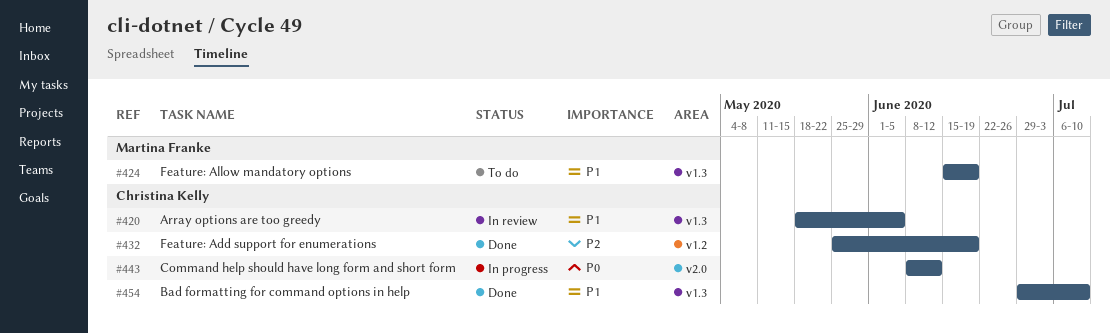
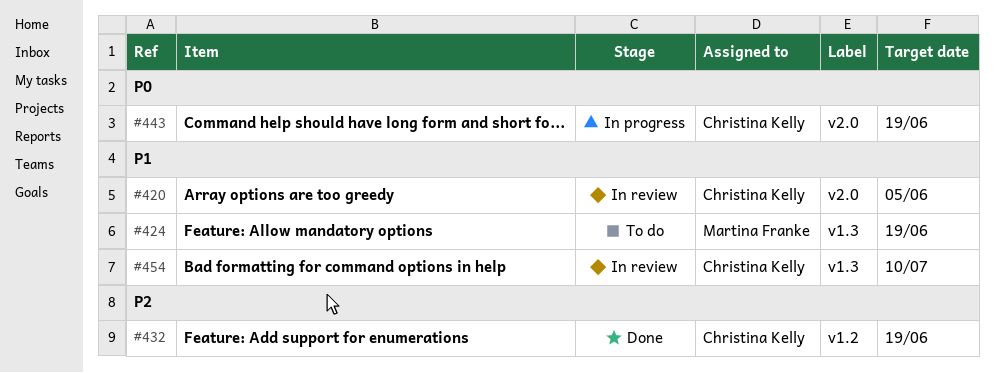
#420, label: v1.3 -> v2.0
#443, due: Jun 12 -> Jun 19
#454, status: Done -> In review

